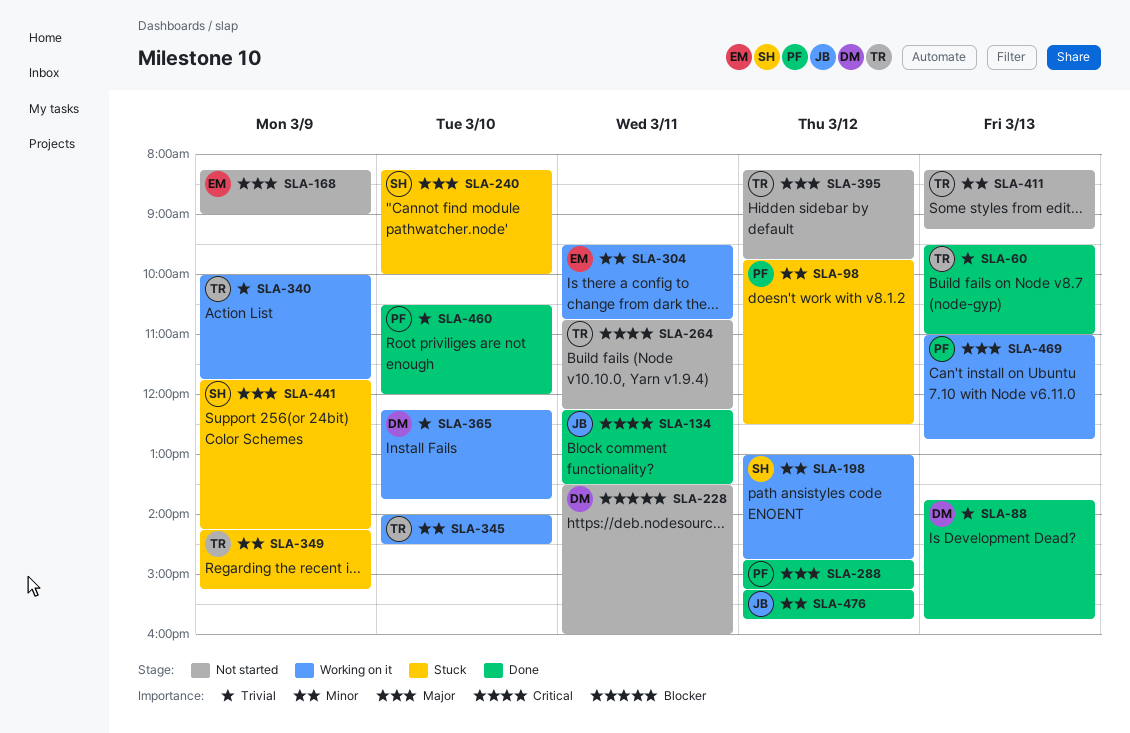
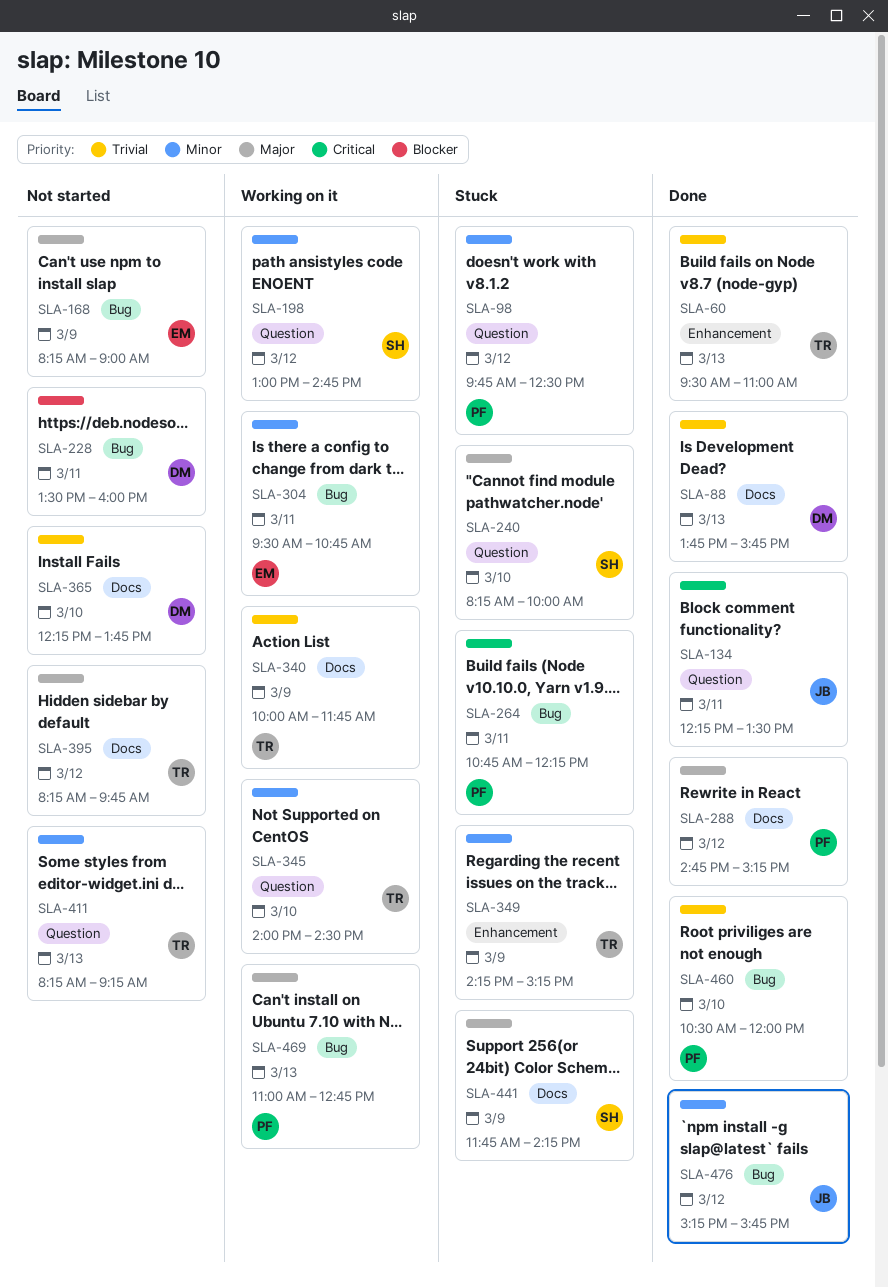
SLA-264, status: Not started -> Stuck
SLA-264, owner: TR -> PF
SLA-365, status: Working on it -> Not started

